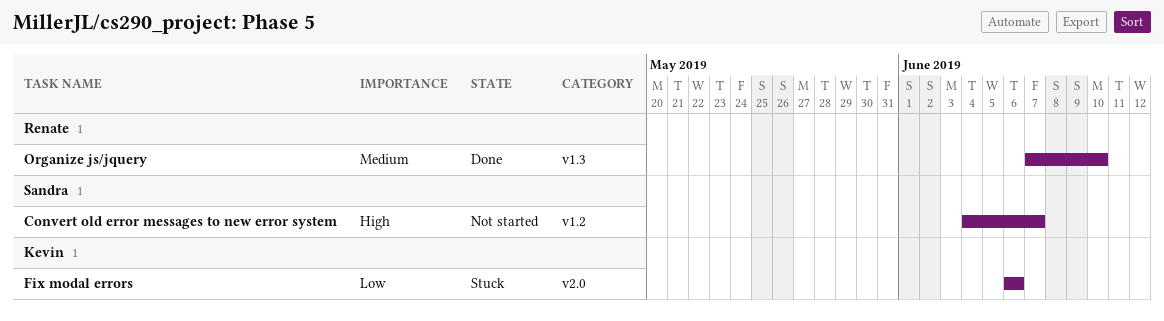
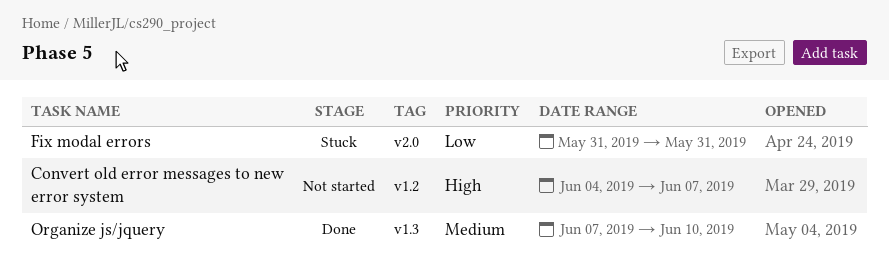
Fix modal errors, start: Jun 6 -> May 31
Fix modal errors, due: Jun 6 -> May 31

